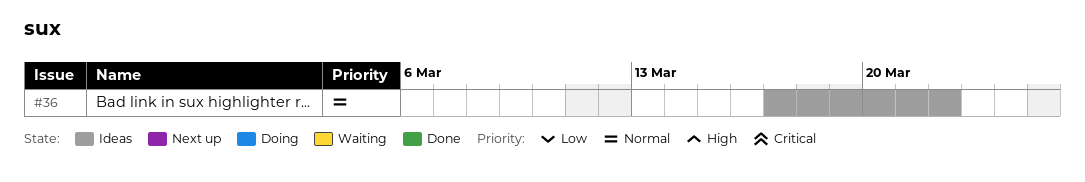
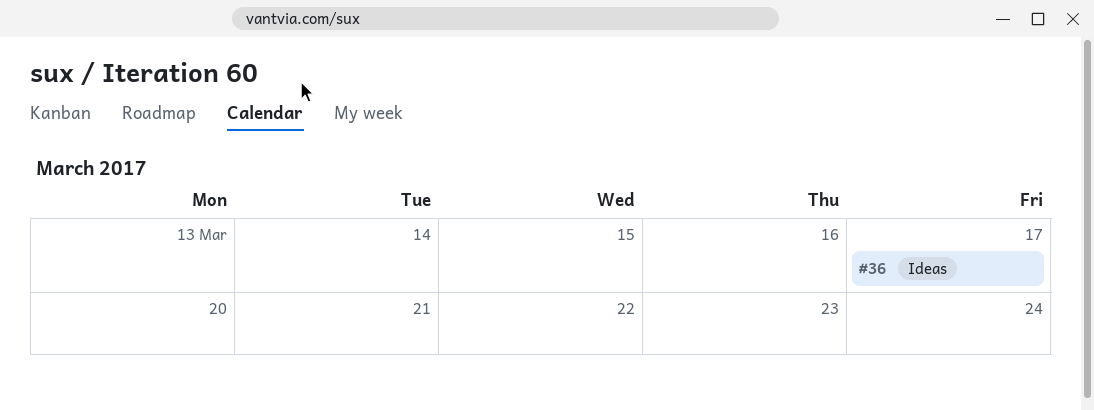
#36, due: Mar 22 -> Mar 17

